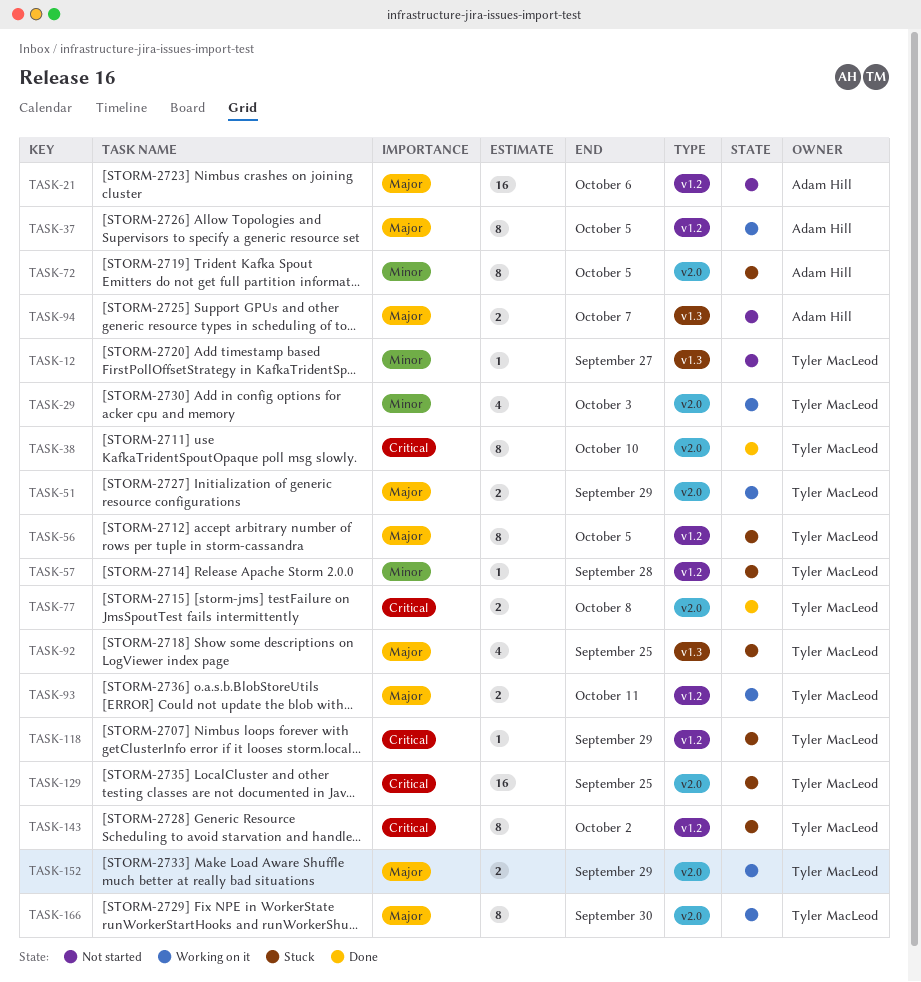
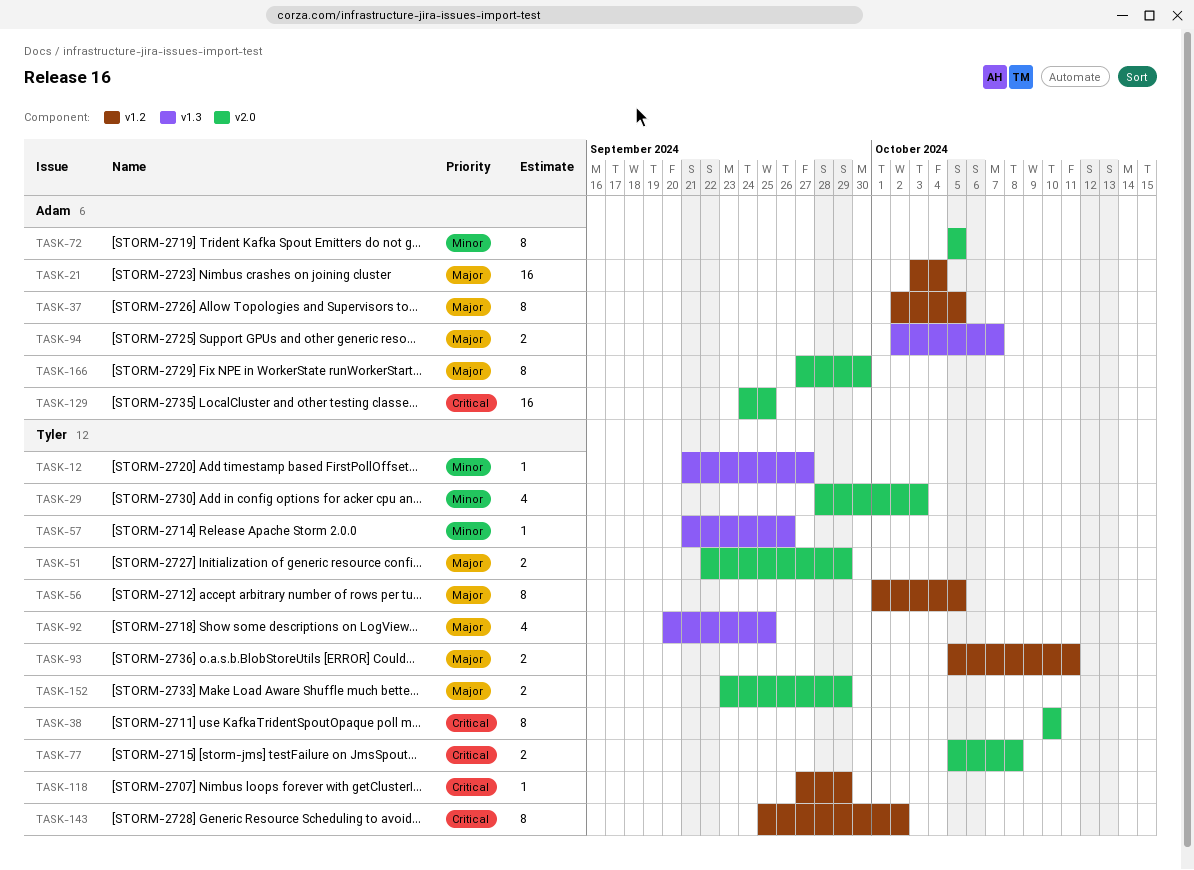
TASK-21, due: Oct 6 -> Oct 4
TASK-57, label: v1.2 -> v1.3
TASK-57, due: Sep 28 -> Sep 26
TASK-129, owner: Tyler MacLeod -> Adam Hill
TASK-166, owner: Tyler MacLeod -> Adam Hill

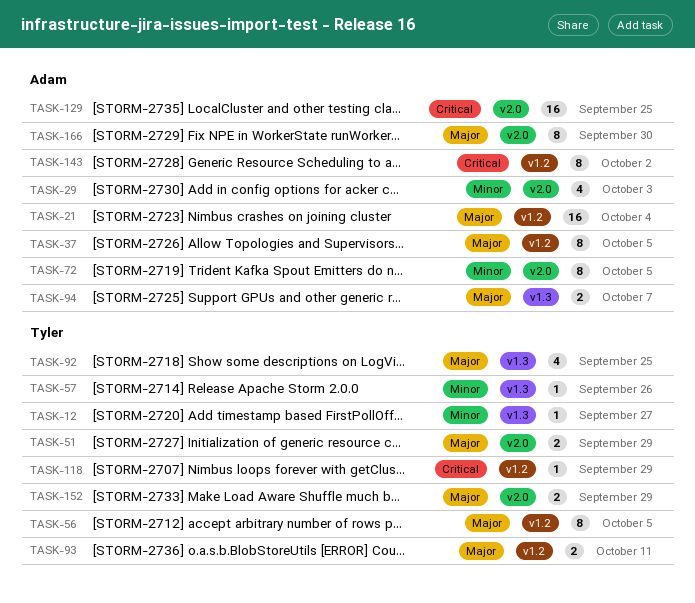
TASK-29, owner: Tyler -> Adam
TASK-38: present -> none
TASK-77: present -> none
TASK-143, owner: Tyler -> Adam

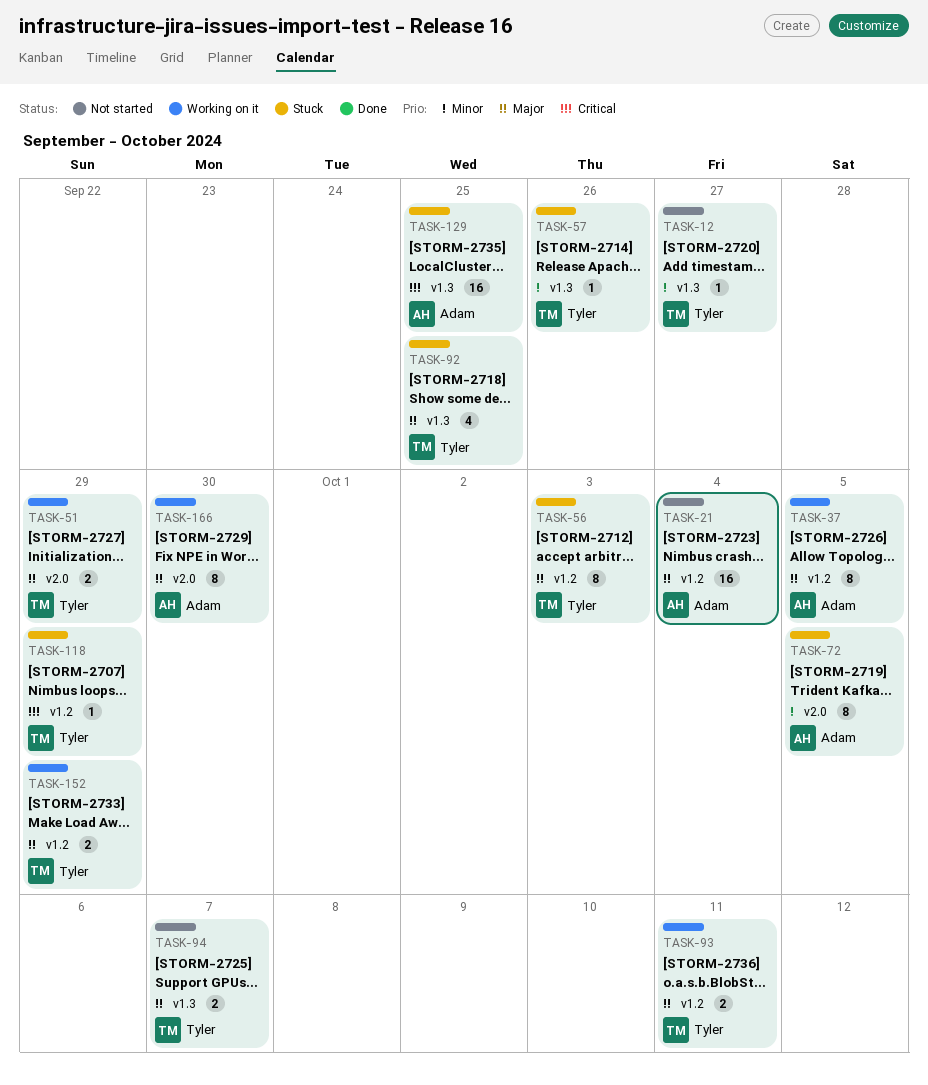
TASK-29: present -> none
TASK-56, due: Oct 5 -> Oct 3
TASK-94, owner: Adam -> Tyler
TASK-129, label: v2.0 -> v1.3
TASK-143: present -> none
TASK-152, label: v2.0 -> v1.2

